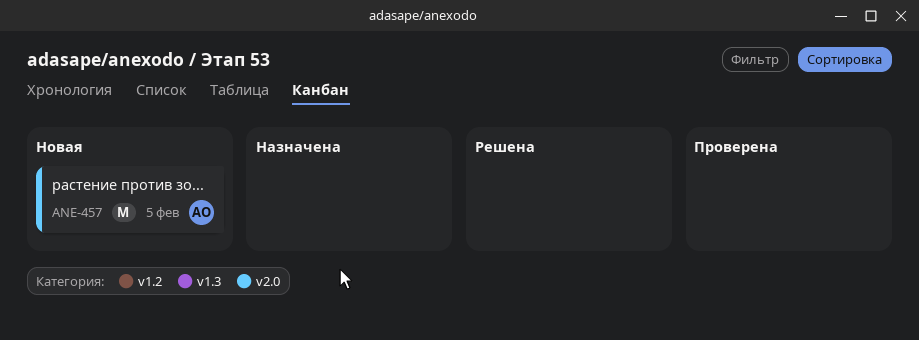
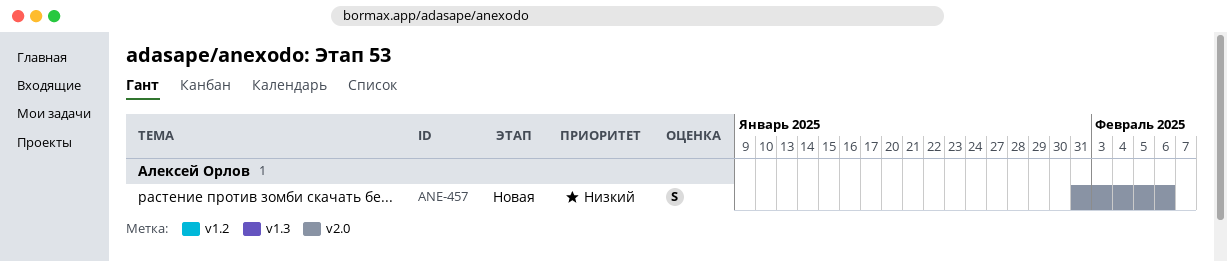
ANE-457, estimate: M -> S
ANE-457, due: Feb 5 -> Feb 6

